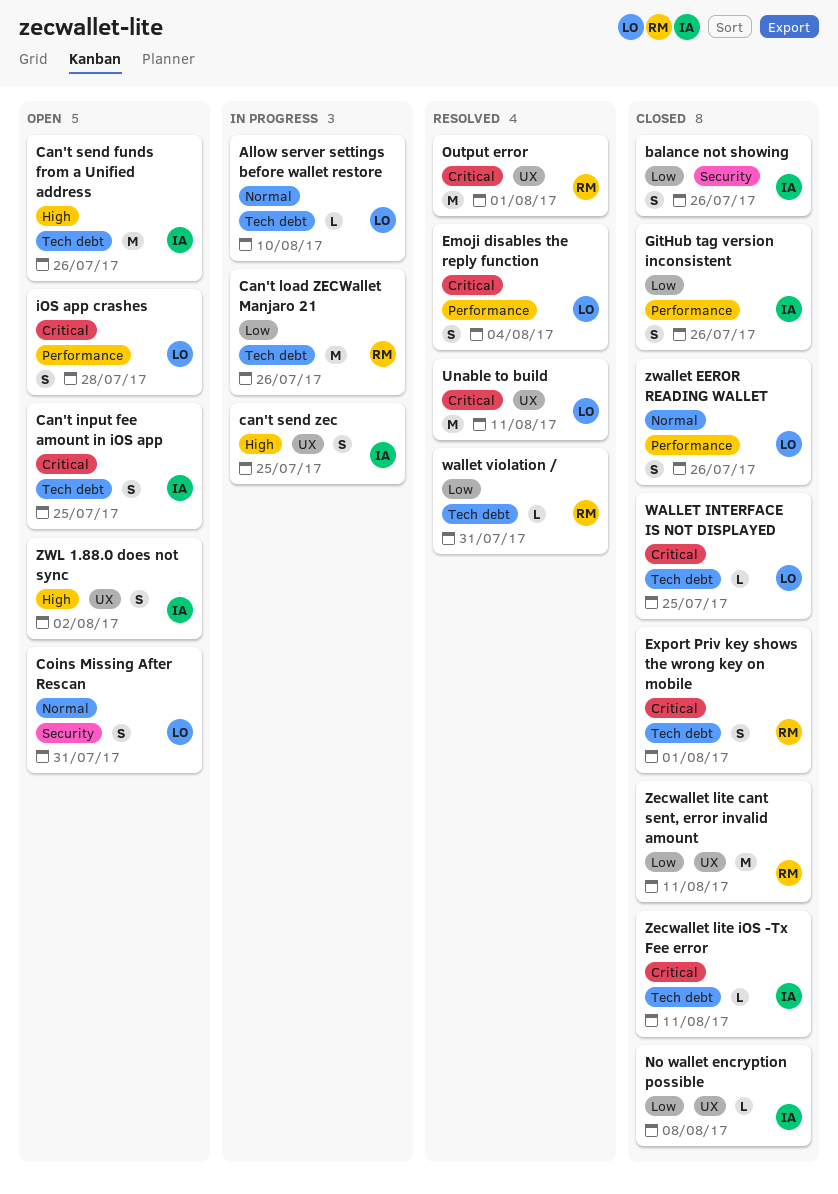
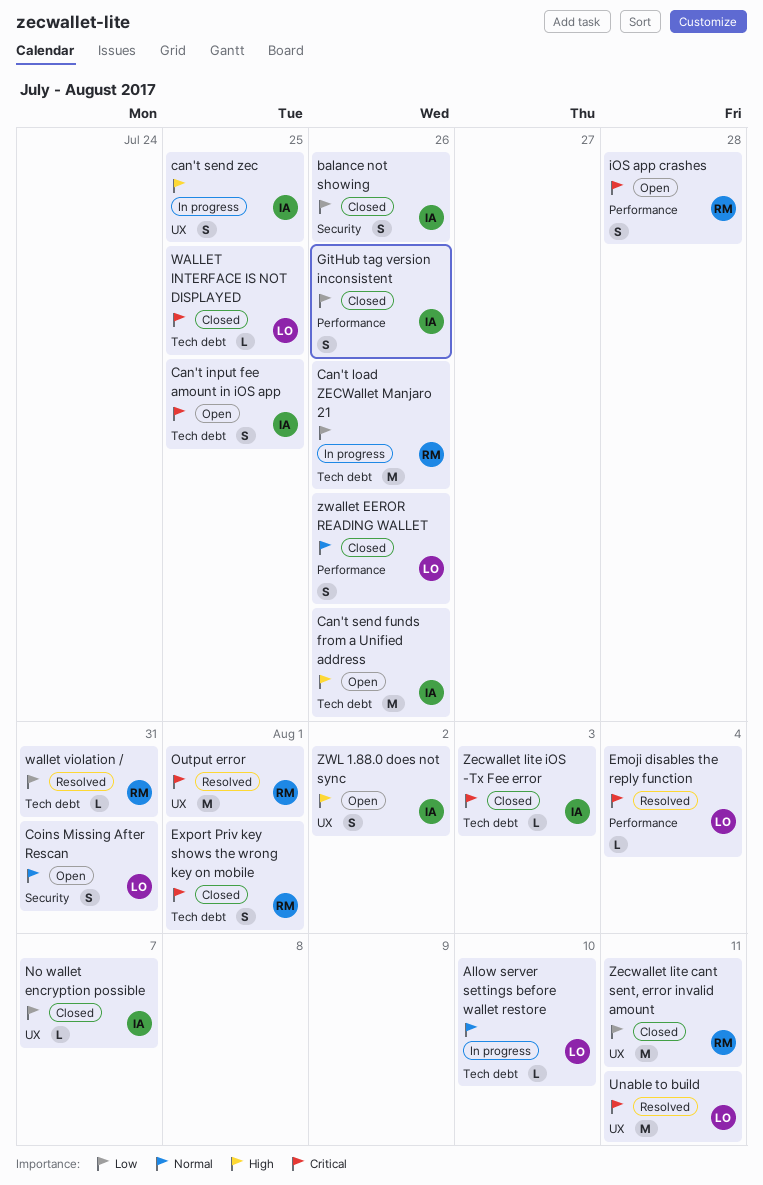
Emoji disables the reply function, estimate: S -> L
iOS app crashes, owner: LO -> RM
No wallet encryption possible, due: Aug 8 -> Aug 7
Zecwallet lite iOS -Tx Fee error, due: Aug 11 -> Aug 3

